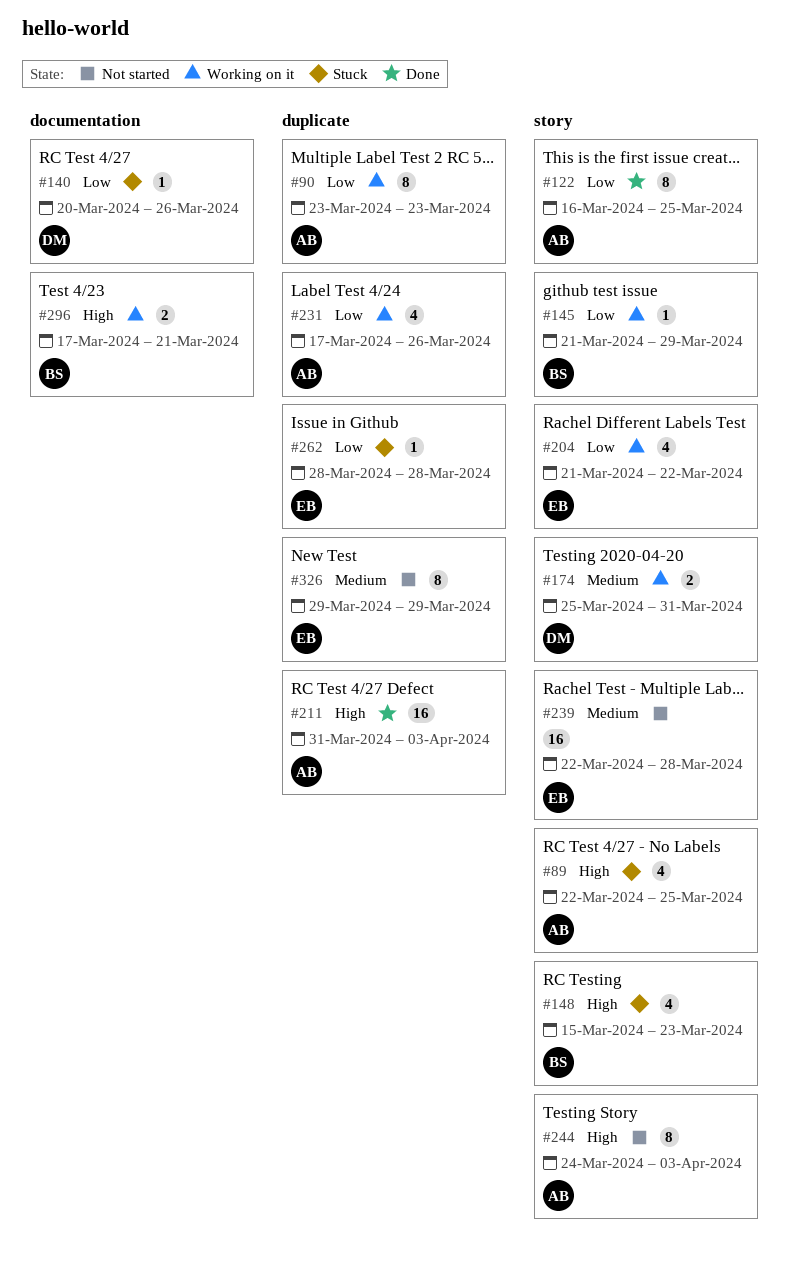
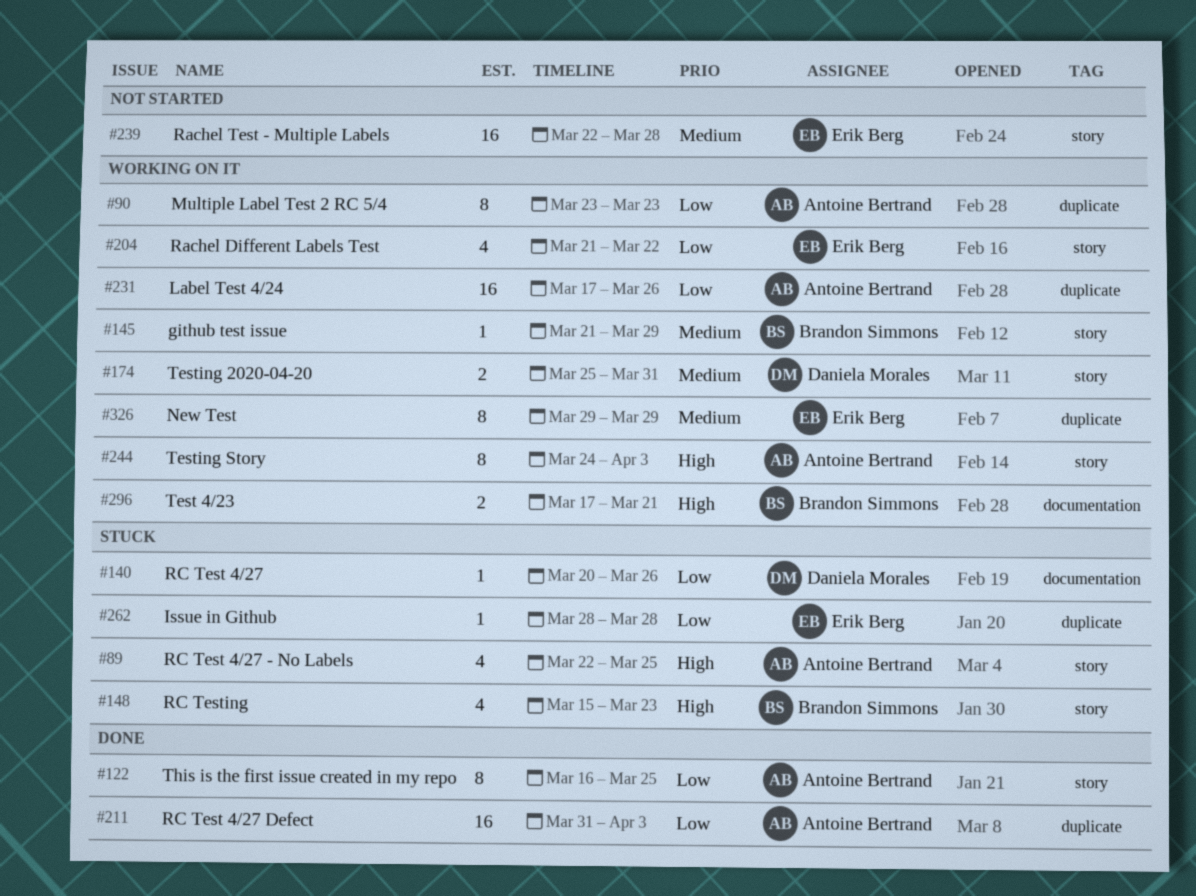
#145, priority: Low -> Medium
#211, priority: High -> Low
#231, estimate: 4 -> 16
#244, status: Not started -> Working on it
#326, status: Not started -> Working on it

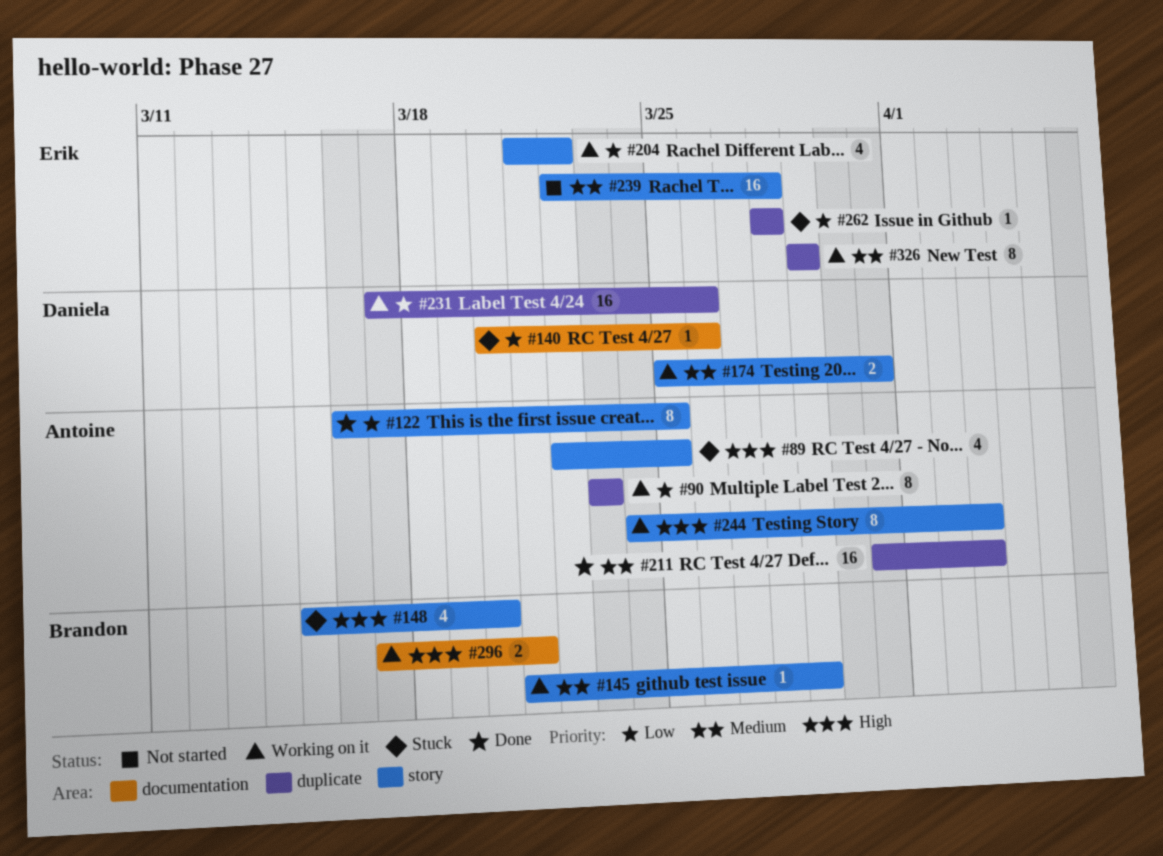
#148, due: Mar 23 -> Mar 20
#211, priority: Low -> Medium
#231, owner: Antoine Bertrand -> Daniela Morales

